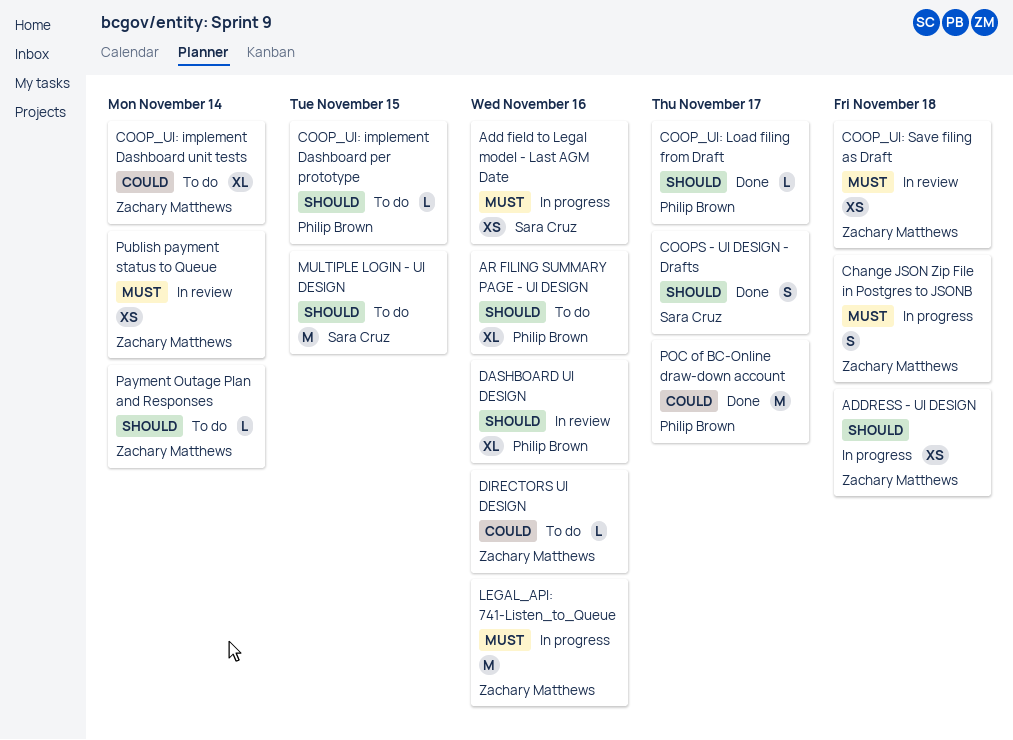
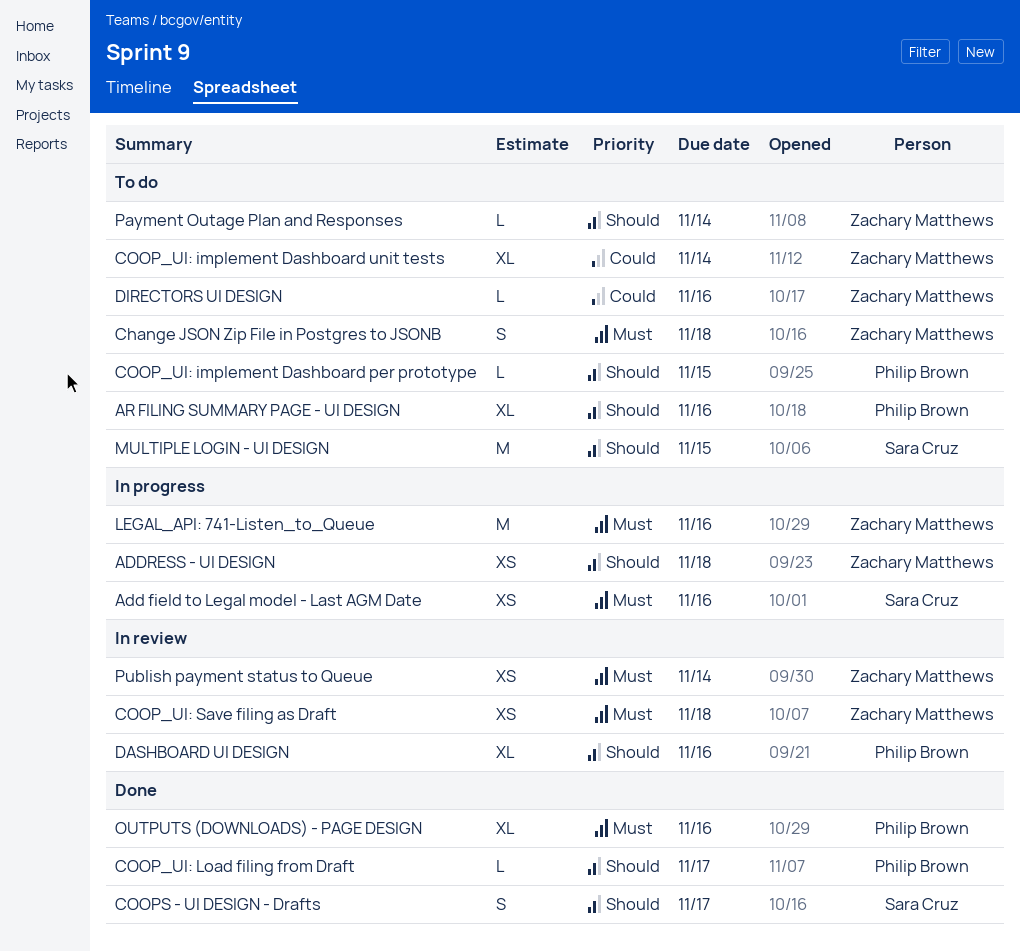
Change JSON Zip File in Postgres to JSONB, status: In progress -> To do
OUTPUTS (DOWNLOADS) - PAGE DESIGN: none -> present
POC of BC-Online draw-down account: present -> none

